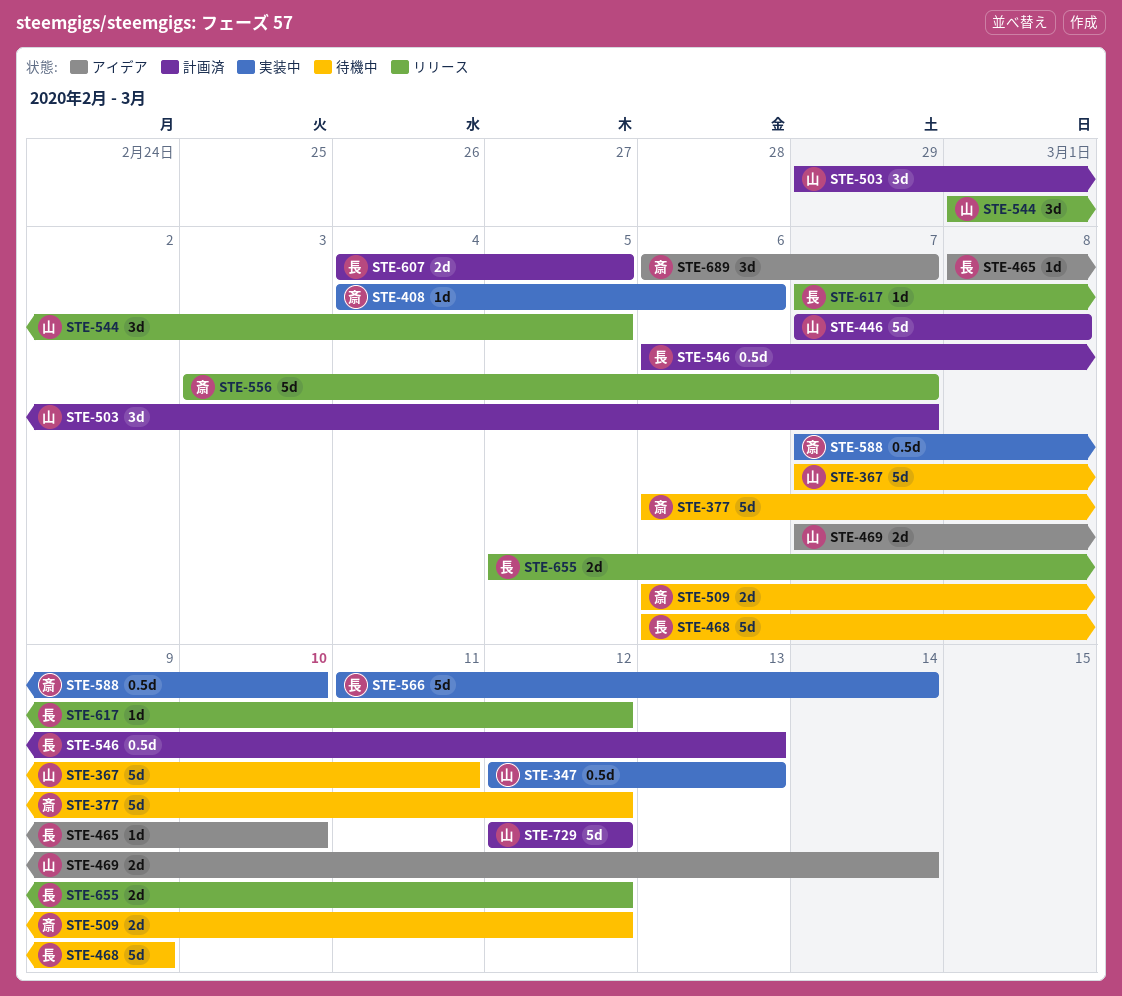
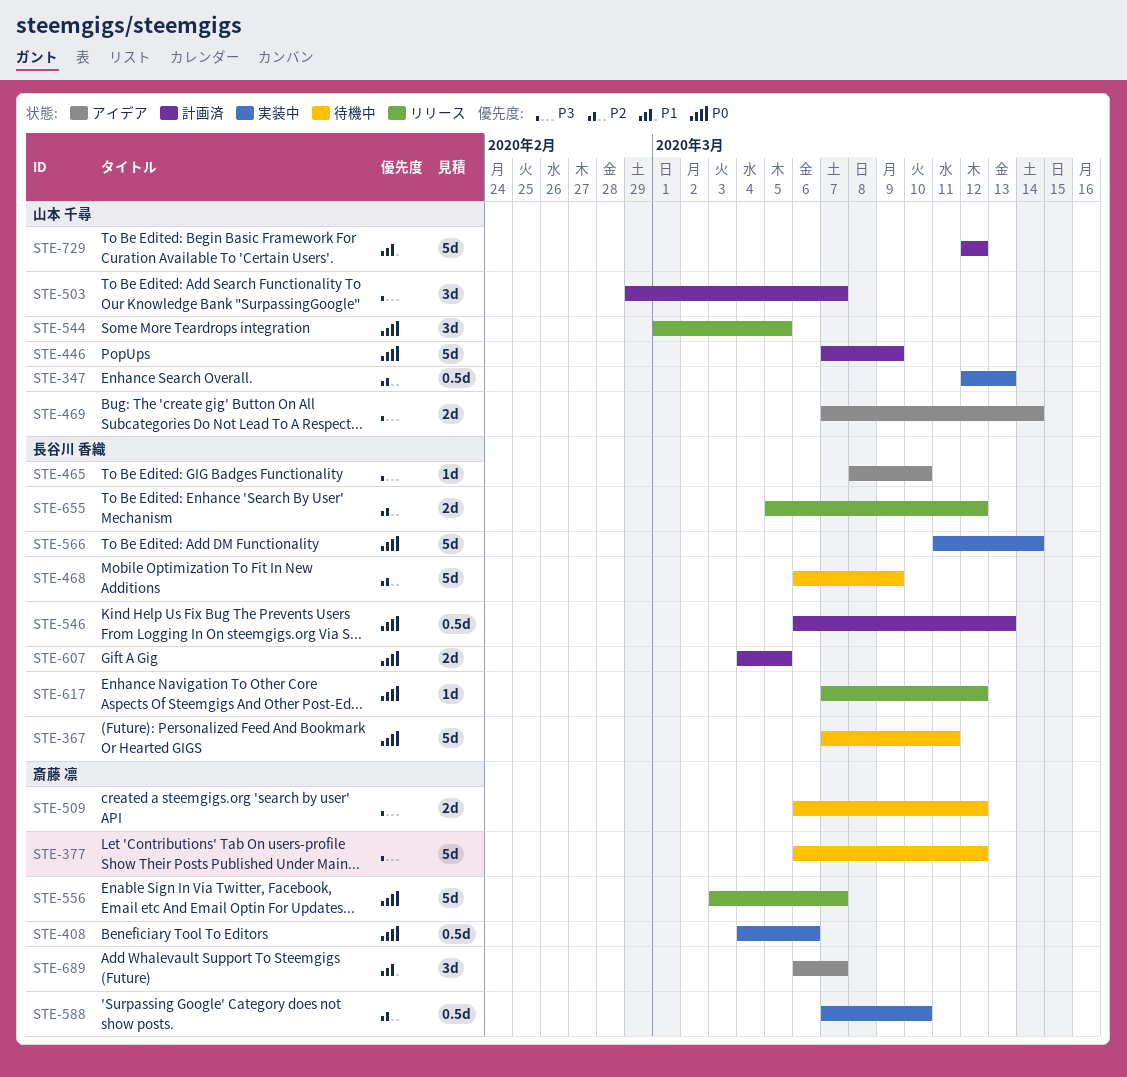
STE-367, owner: 山本 千尋 -> 長谷川 香織
STE-408, estimate: 1d -> 0.5d
STE-446, due: Mar 8 -> Mar 9

